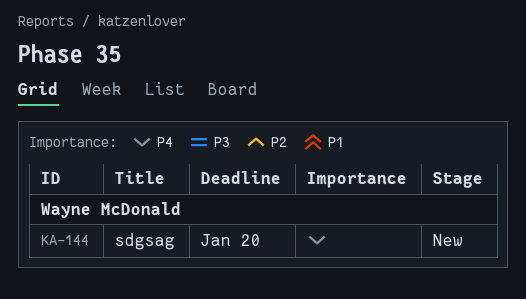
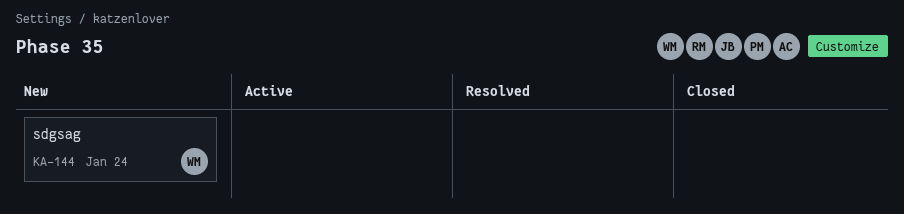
KA-144, due: Jan 20 -> Jan 24

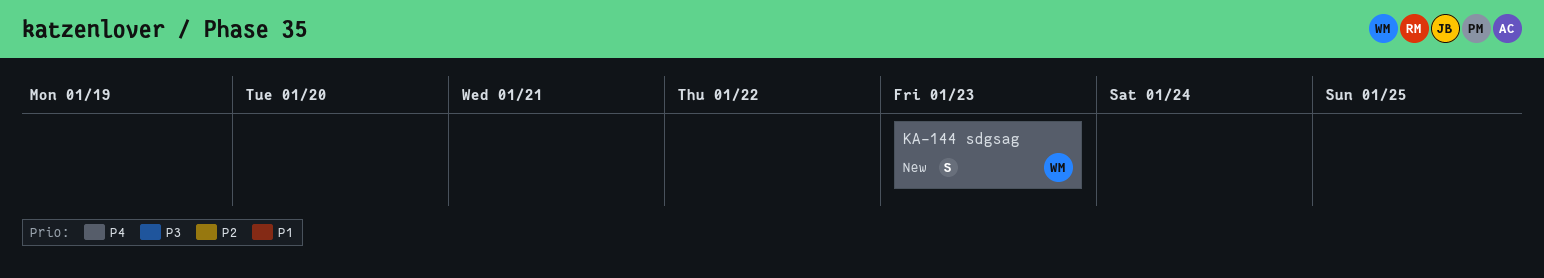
KA-144, due: Jan 24 -> Jan 23

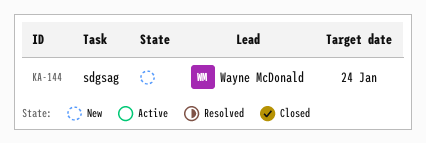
KA-144, due: Jan 23 -> Jan 24

